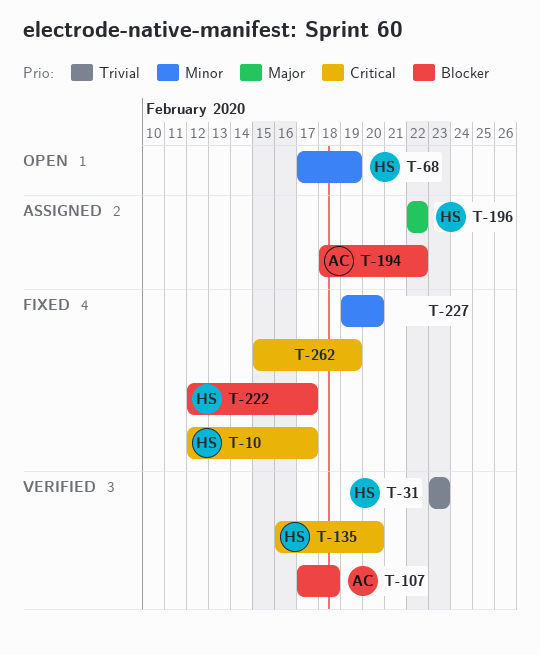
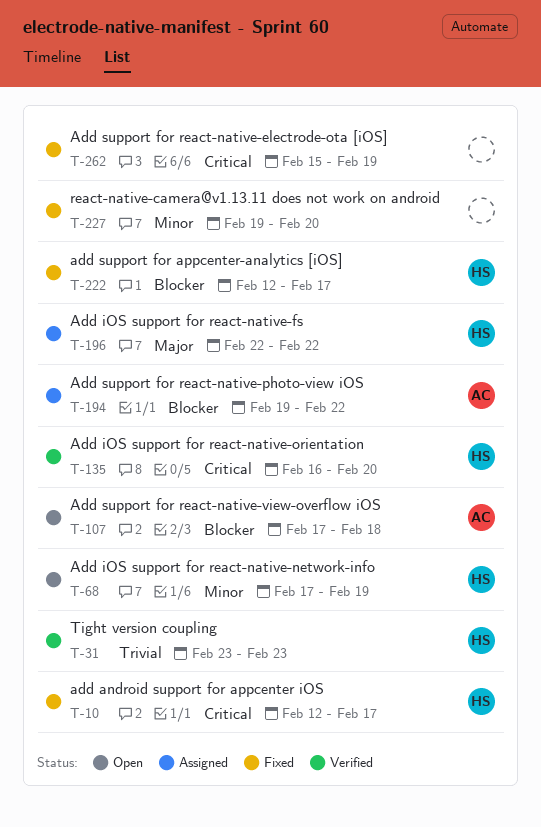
T-107, status: Verified -> Open
T-194, start: Feb 18 -> Feb 19

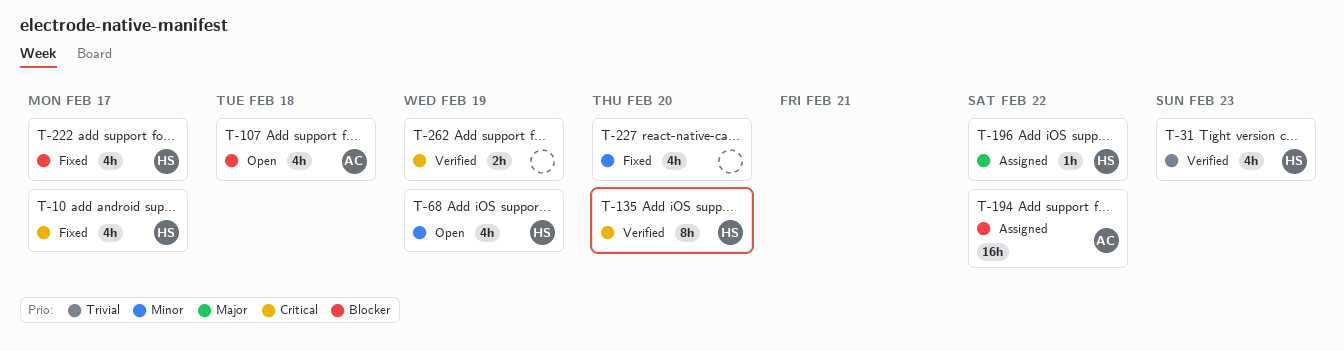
T-262, status: Fixed -> Verified

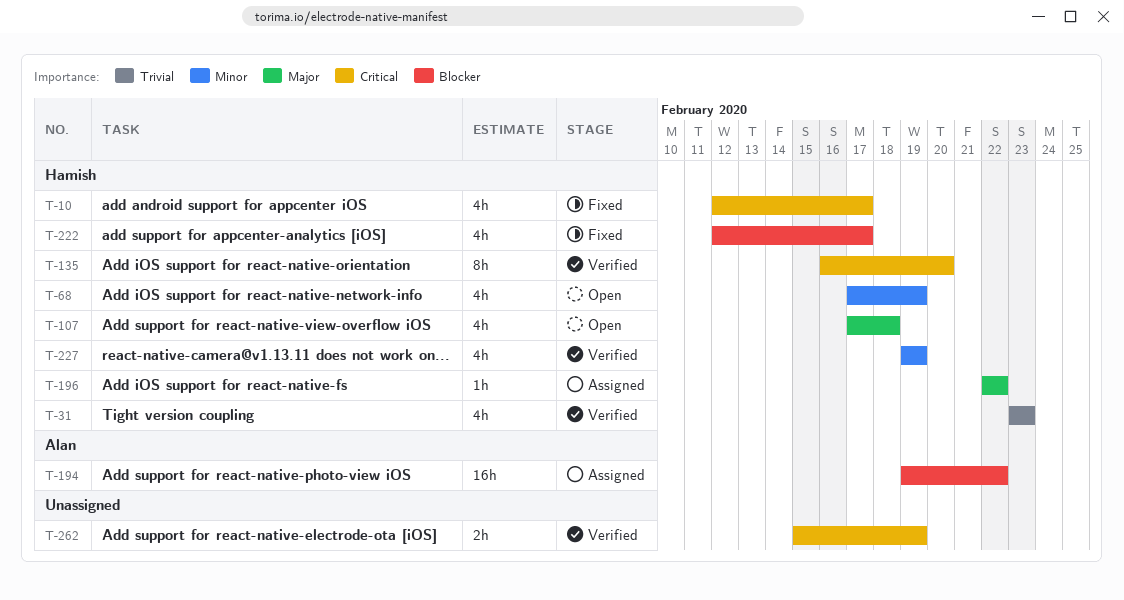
T-107, owner: Alan -> Hamish
T-107, priority: Blocker -> Major
T-227, status: Fixed -> Verified
T-227, owner: none -> Hamish
T-227, due: Feb 20 -> Feb 19

